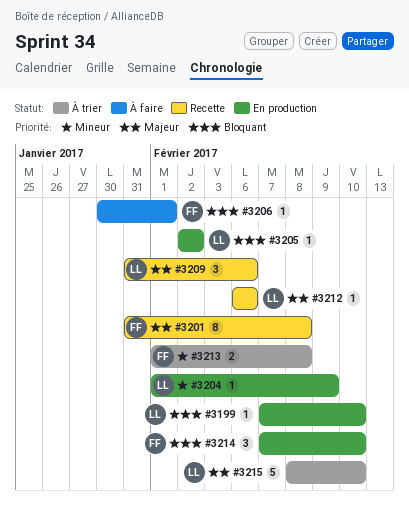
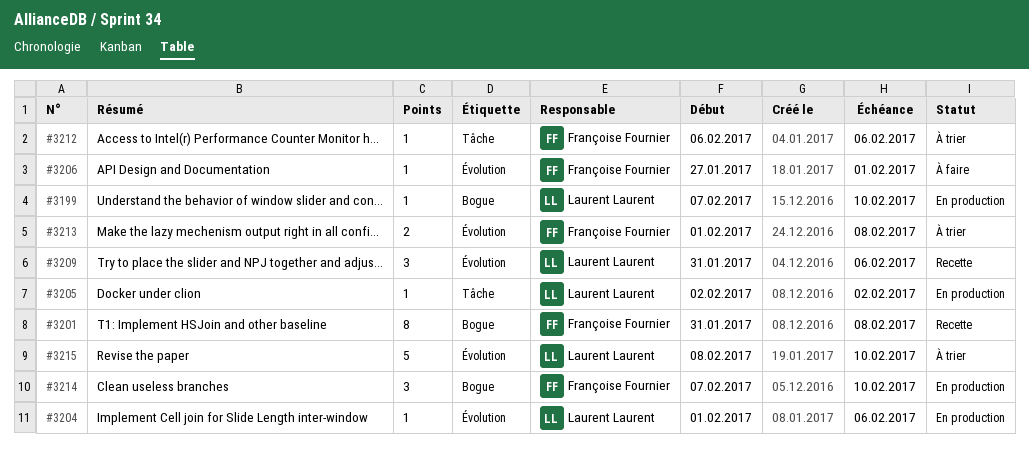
#3204, due: Feb 9 -> Feb 6
#3206, start: Jan 30 -> Jan 27
#3212, status: Recette -> À trier
#3212, owner: Laurent Laurent -> Françoise Fournier

